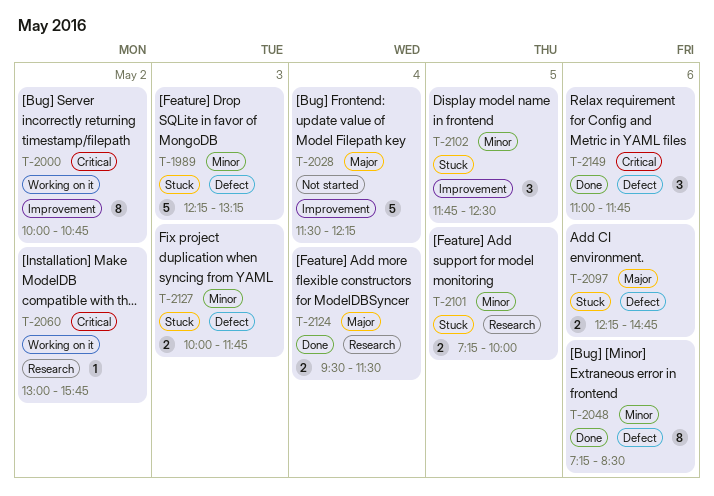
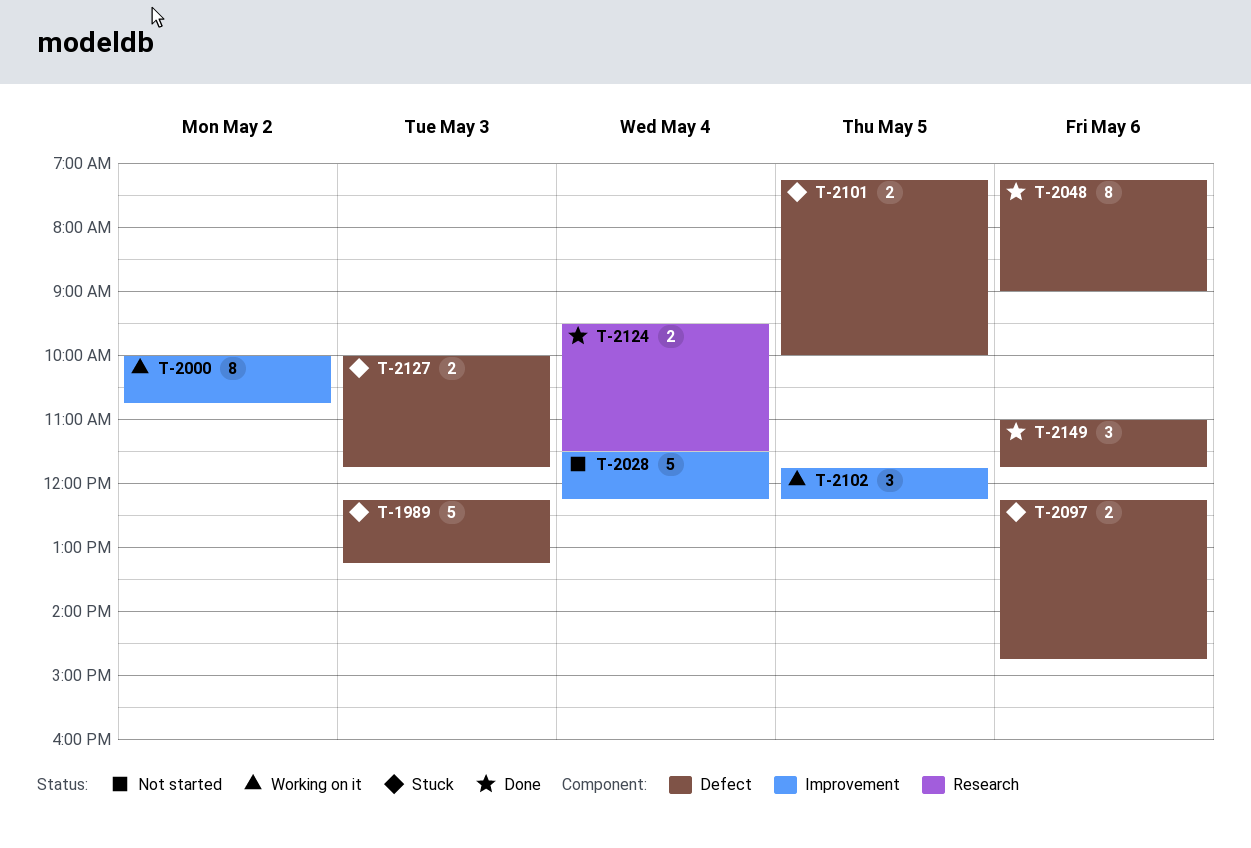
T-2048, ends: 08:30 -> 09:00
T-2060: present -> none
T-2101, label: Research -> Defect
T-2102, status: Stuck -> Working on it
T-2102, ends: 12:30 -> 12:15

